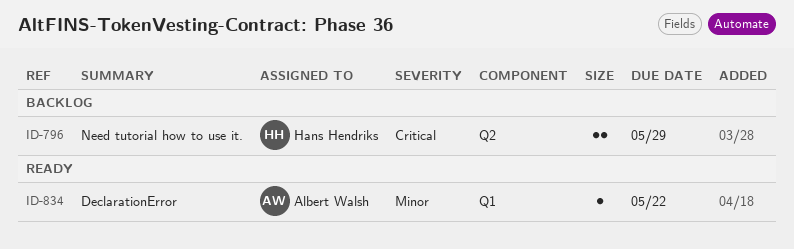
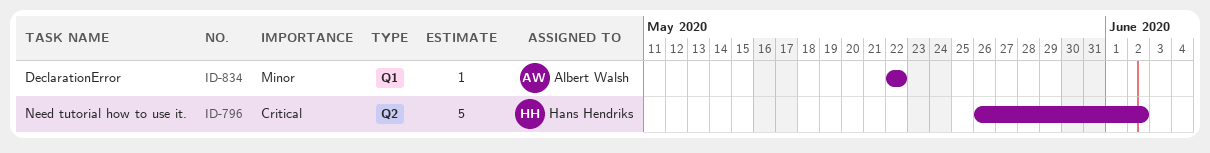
ID-796, estimate: 2 -> 5
ID-796, due: May 29 -> Jun 2

